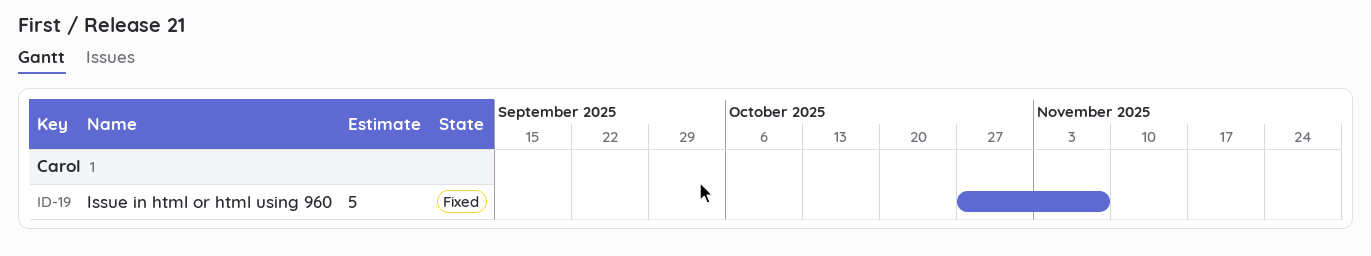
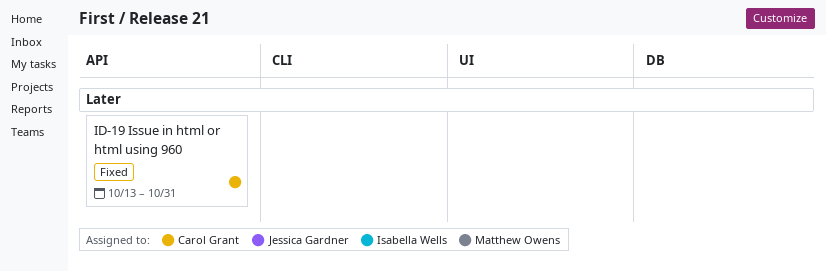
ID-19, start: Oct 27 -> Oct 13
ID-19, due: Nov 7 -> Oct 31

